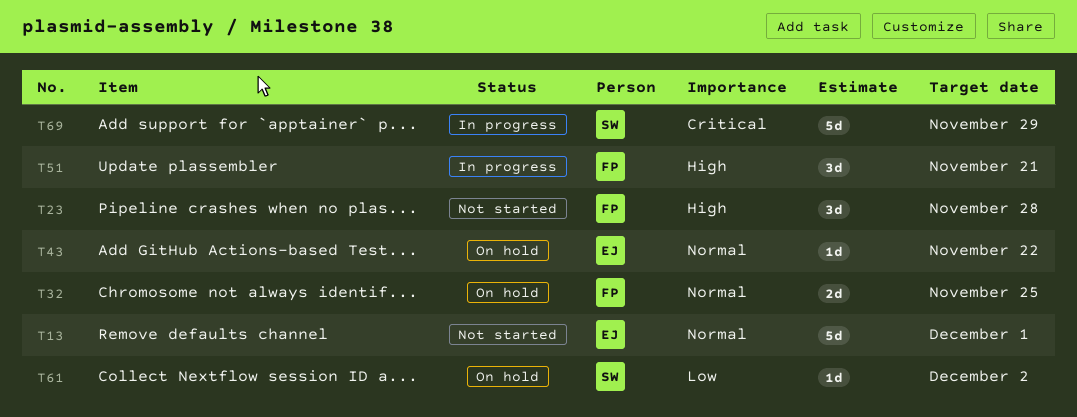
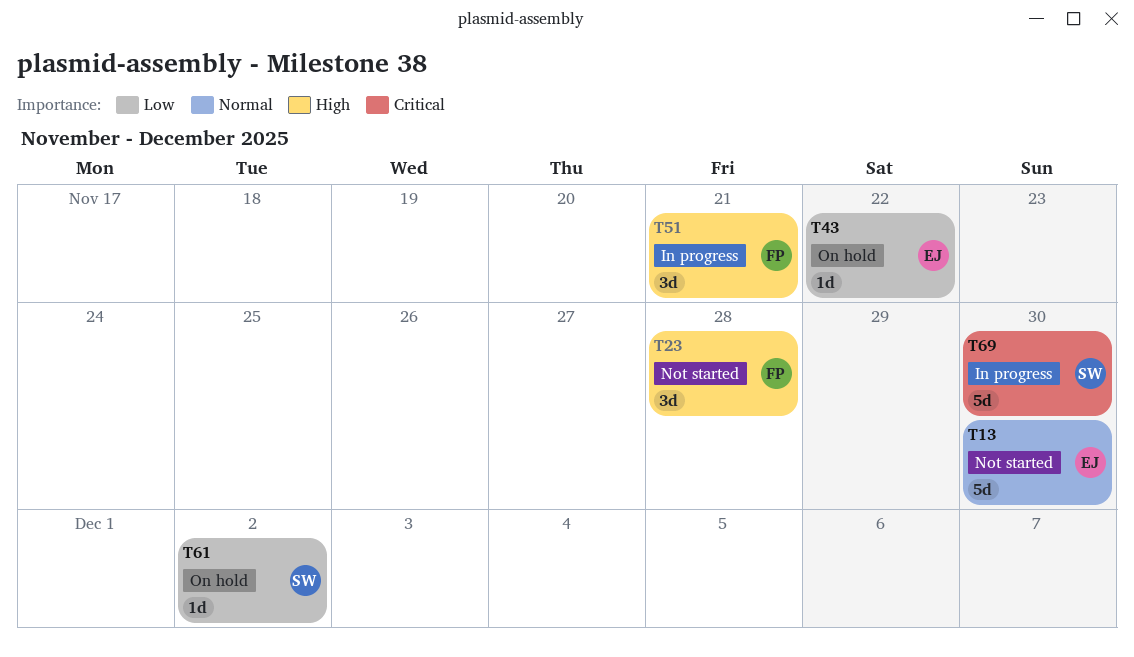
T13, due: Dec 1 -> Nov 30
T32: present -> none
T43, priority: Normal -> Low
T69, due: Nov 29 -> Nov 30

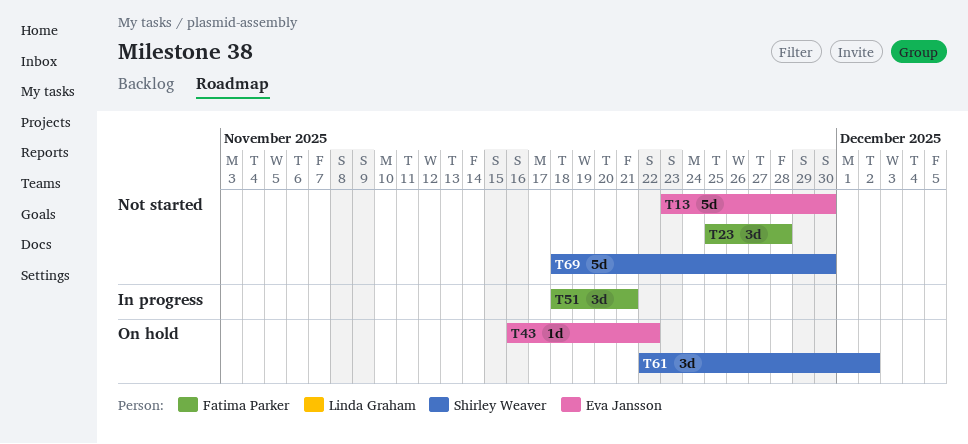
T61, estimate: 1d -> 3d
T69, status: In progress -> Not started

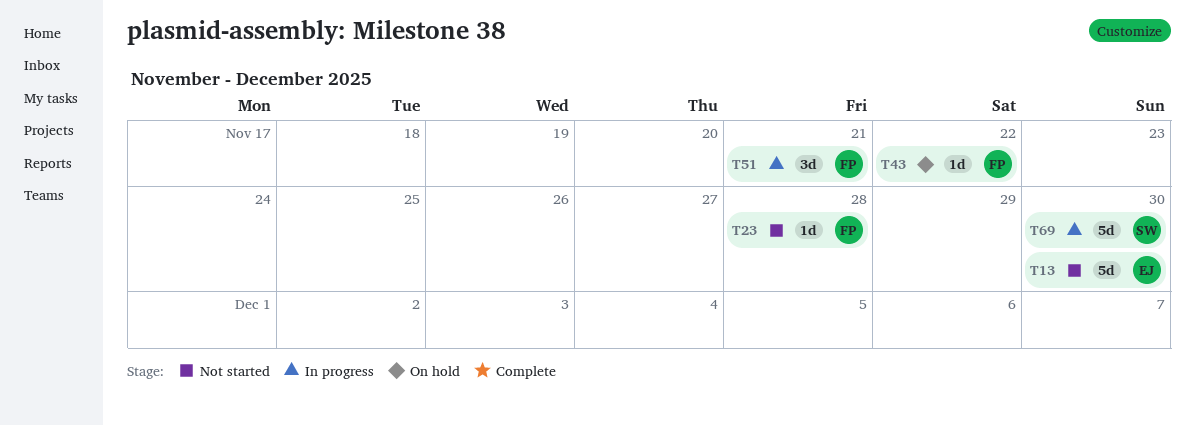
T23, estimate: 3d -> 1d
T43, owner: Eva Jansson -> Fatima Parker
T61: present -> none
T69, status: Not started -> In progress

